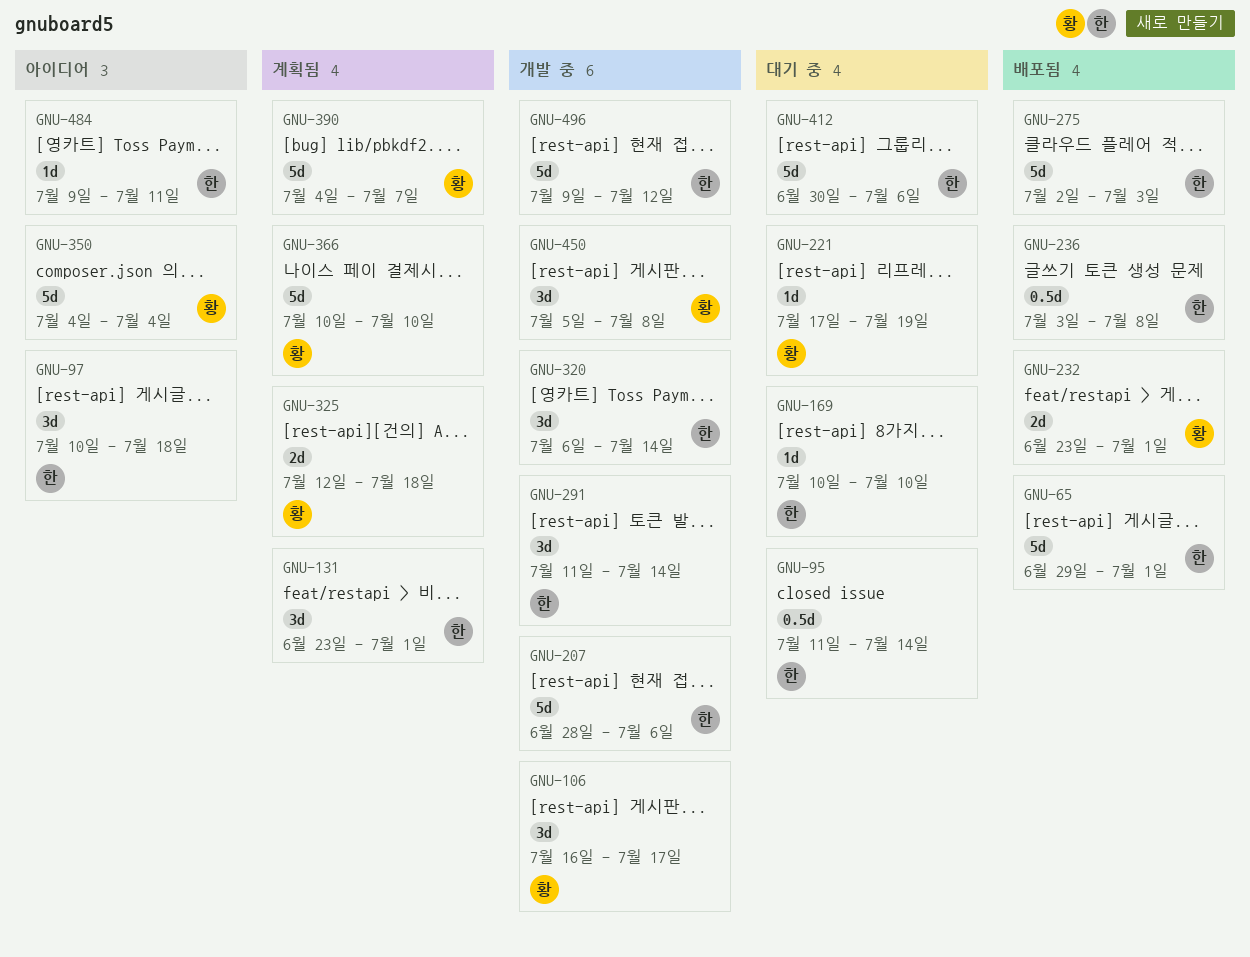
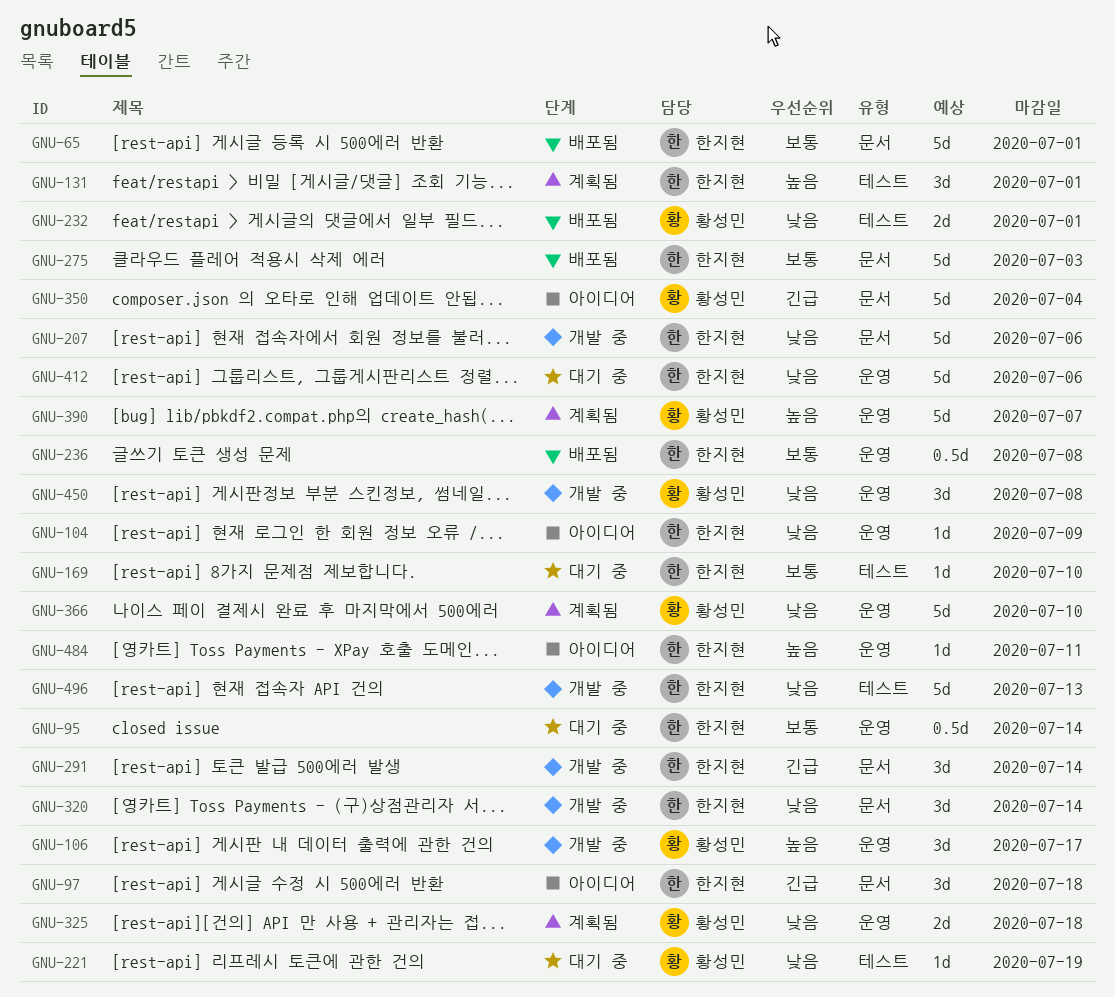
GNU-104: none -> present
GNU-496, due: Jul 12 -> Jul 13

